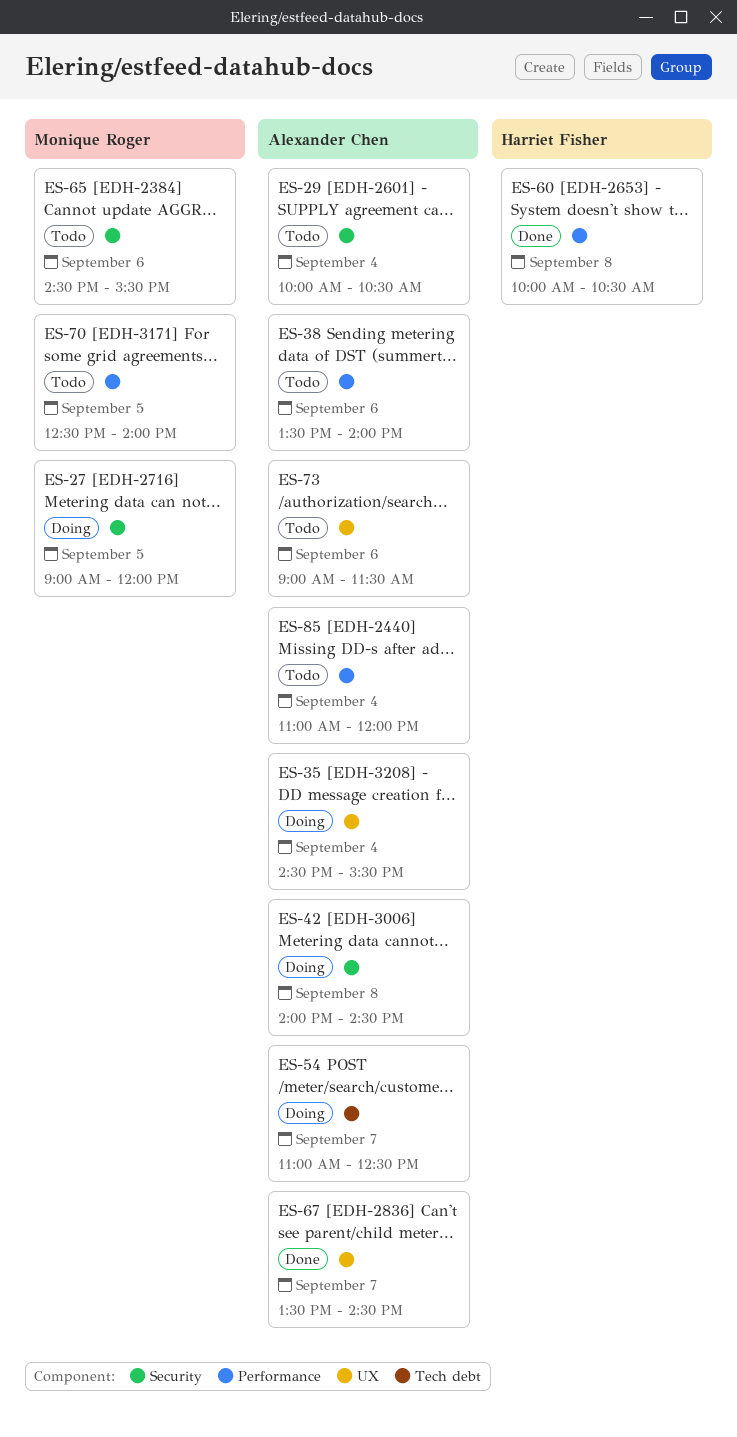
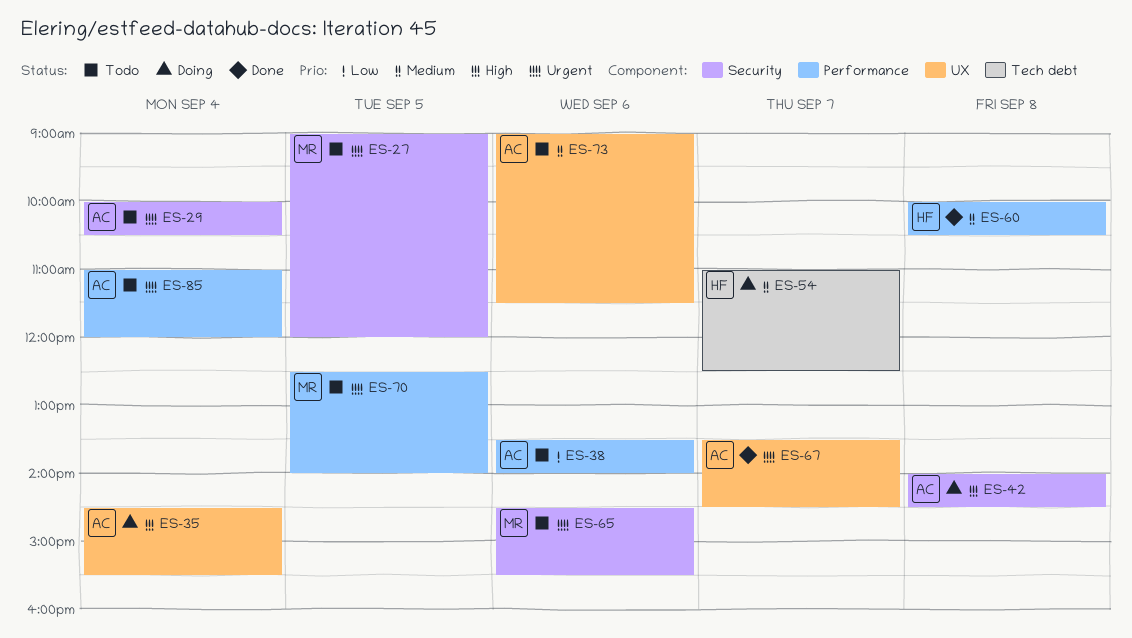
ES-27, status: Doing -> Todo
ES-54, owner: Alexander Chen -> Harriet Fisher

